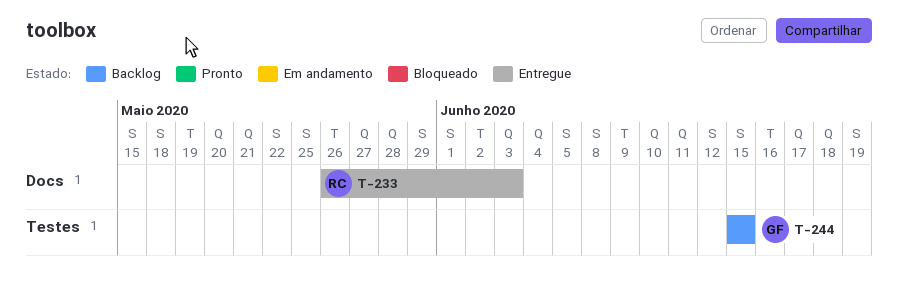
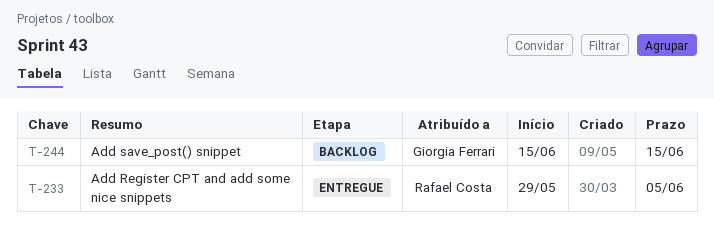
T-233, start: May 26 -> May 29
T-233, due: Jun 3 -> Jun 5

